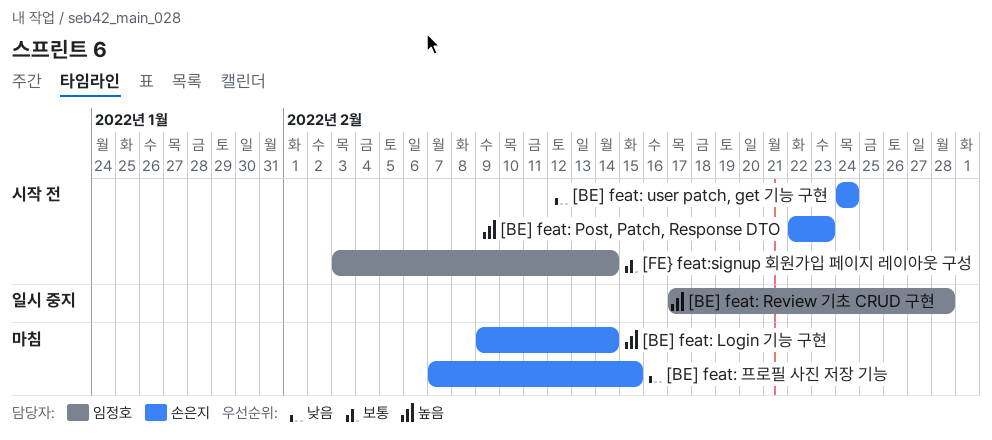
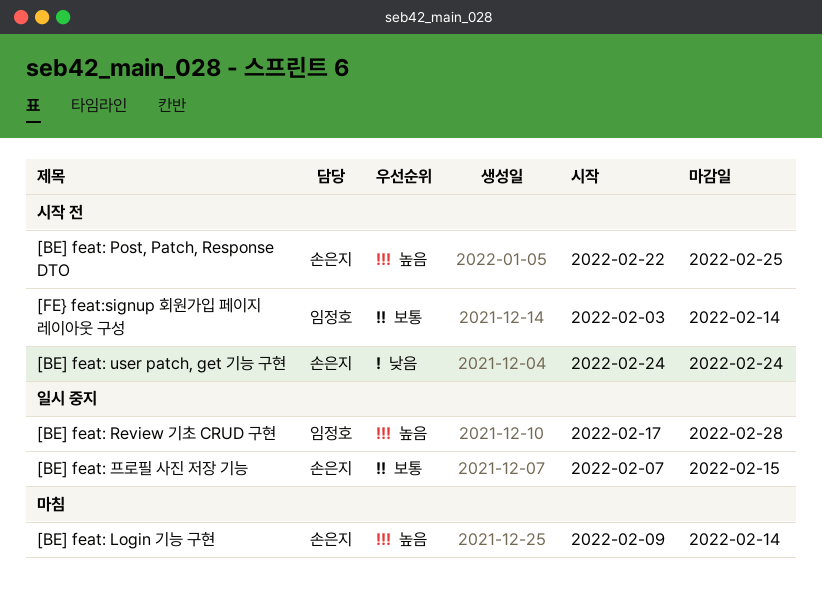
[BE] feat: Post, Patch, Response DTO, due: Feb 23 -> Feb 25
[BE] feat: 프로필 사진 저장 기능, status: 마침 -> 일시 중지
[BE] feat: 프로필 사진 저장 기능, priority: 낮음 -> 보통

